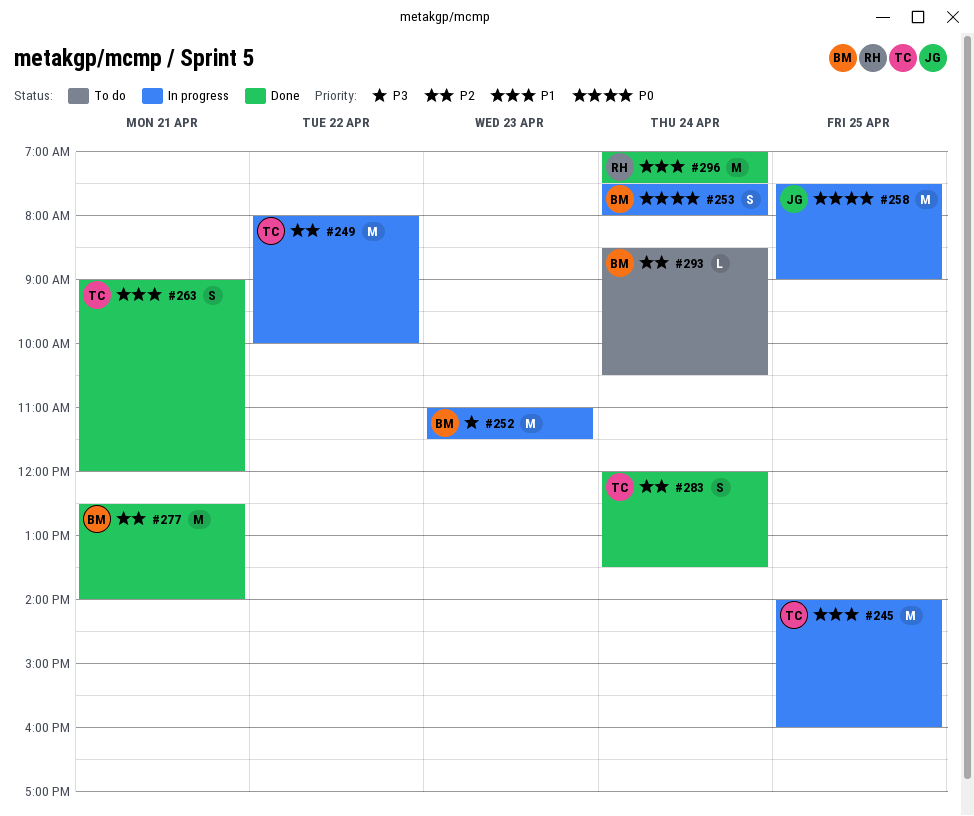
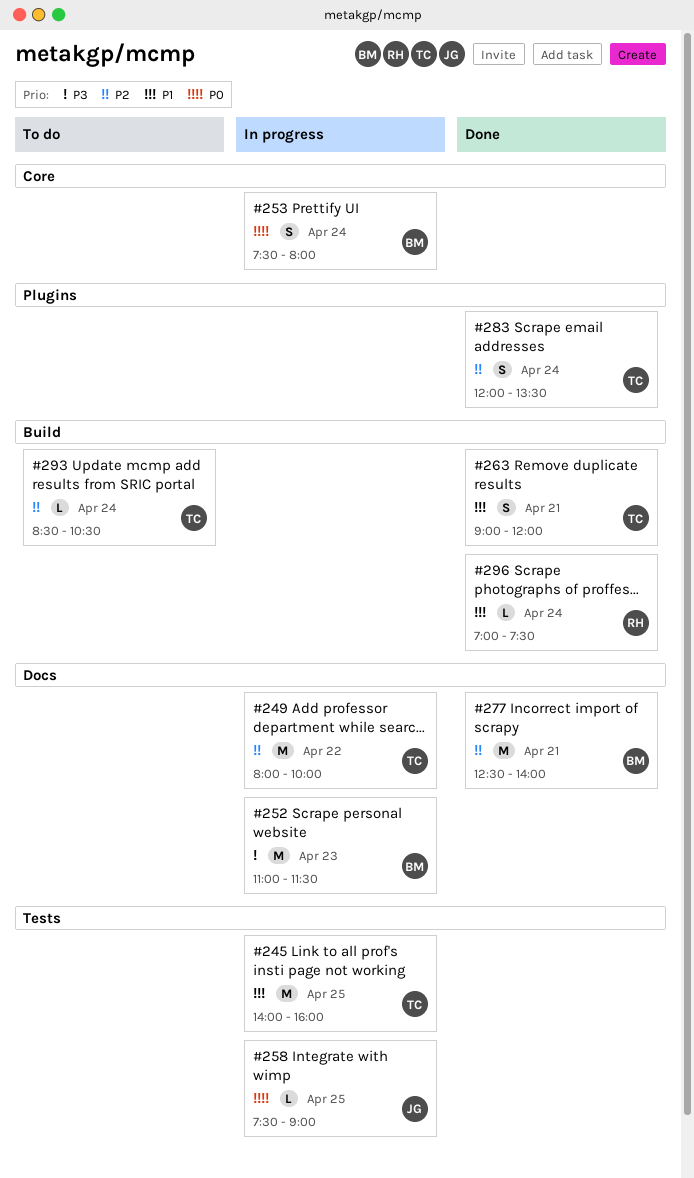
#258, estimate: M -> L
#293, owner: BM -> TC
#296, estimate: M -> L

